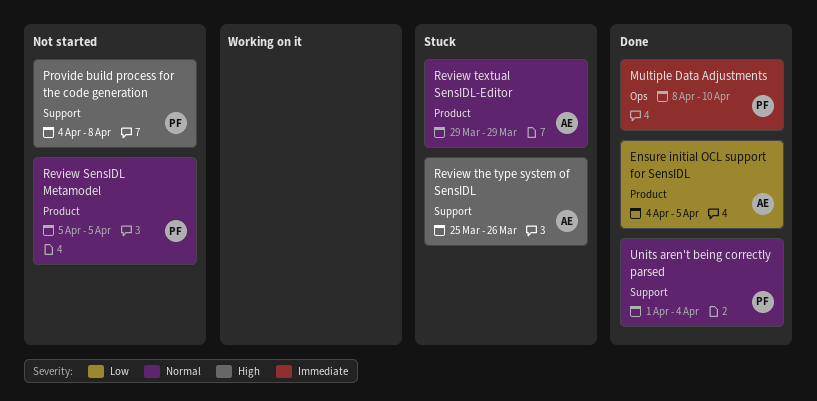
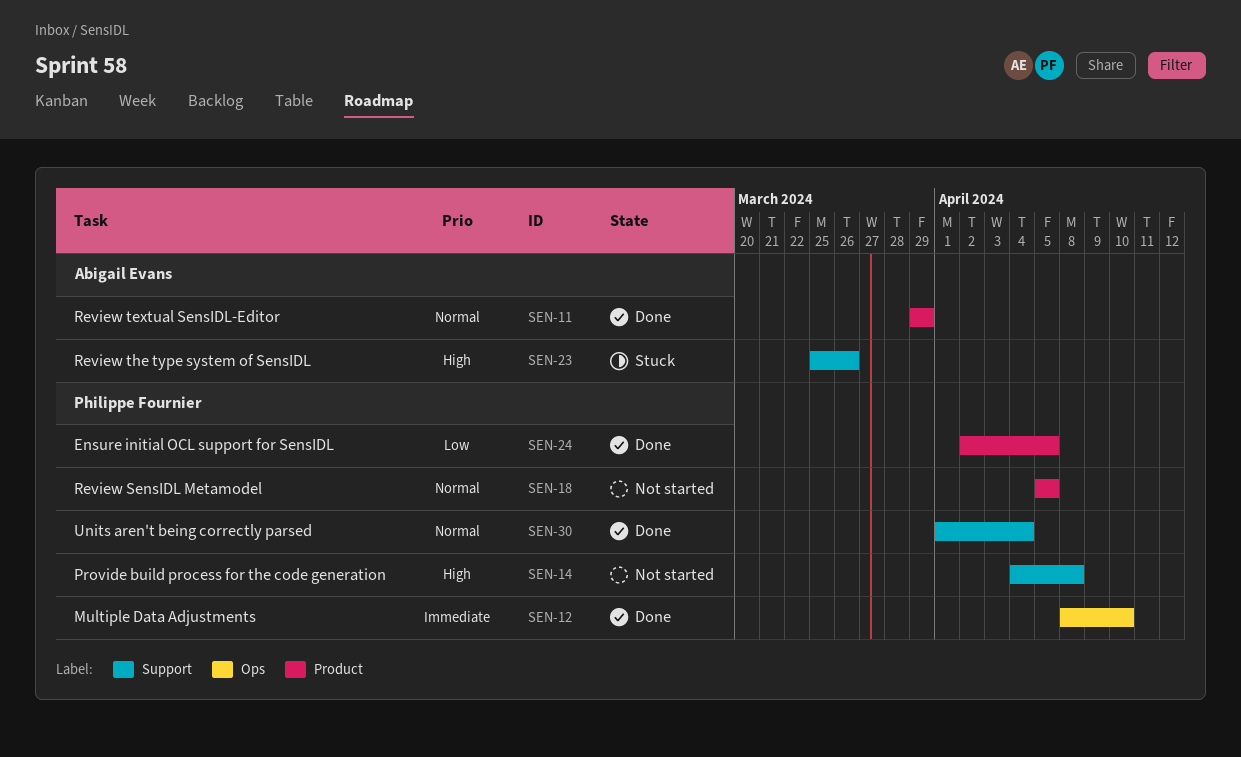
Ensure initial OCL support for SensIDL, owner: Abigail Evans -> Philippe Fournier
Ensure initial OCL support for SensIDL, start: Apr 4 -> Apr 2
Review textual SensIDL-Editor, status: Stuck -> Done

